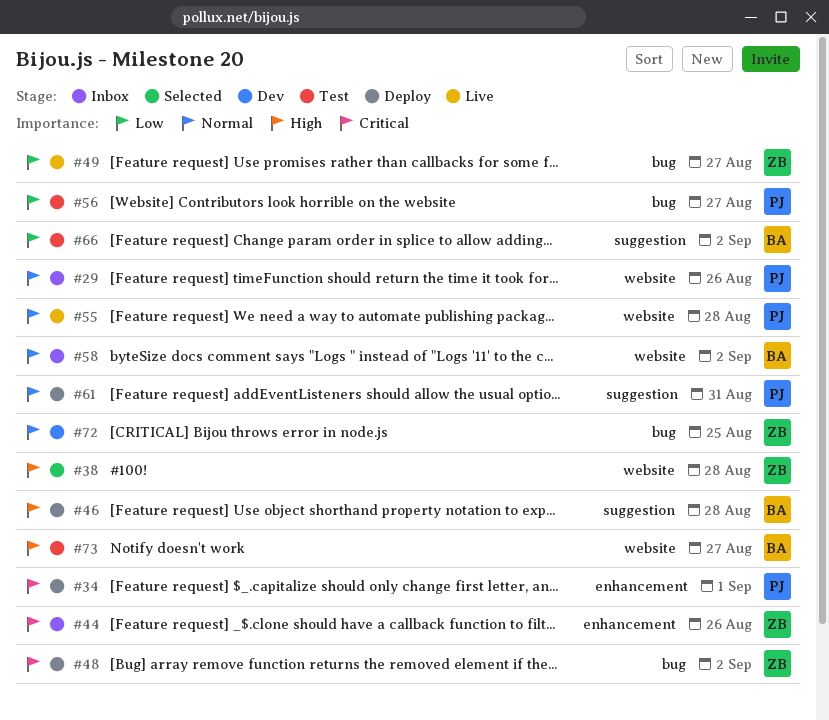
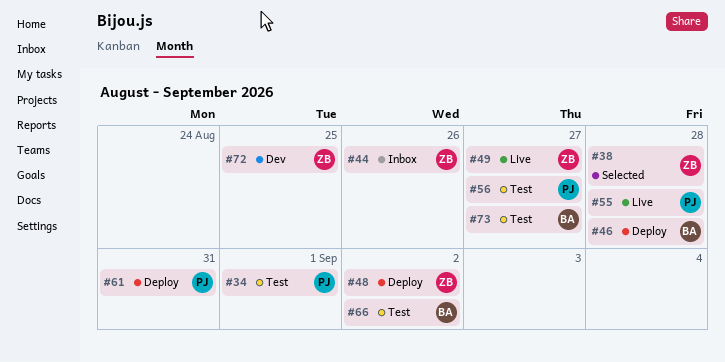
#29: present -> none
#34, status: Deploy -> Test
#58: present -> none

